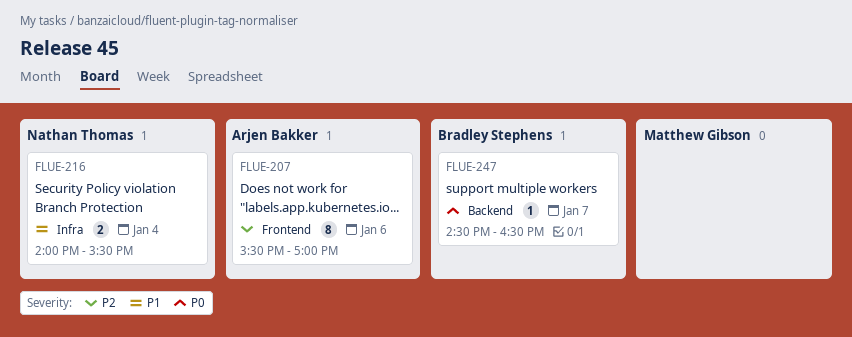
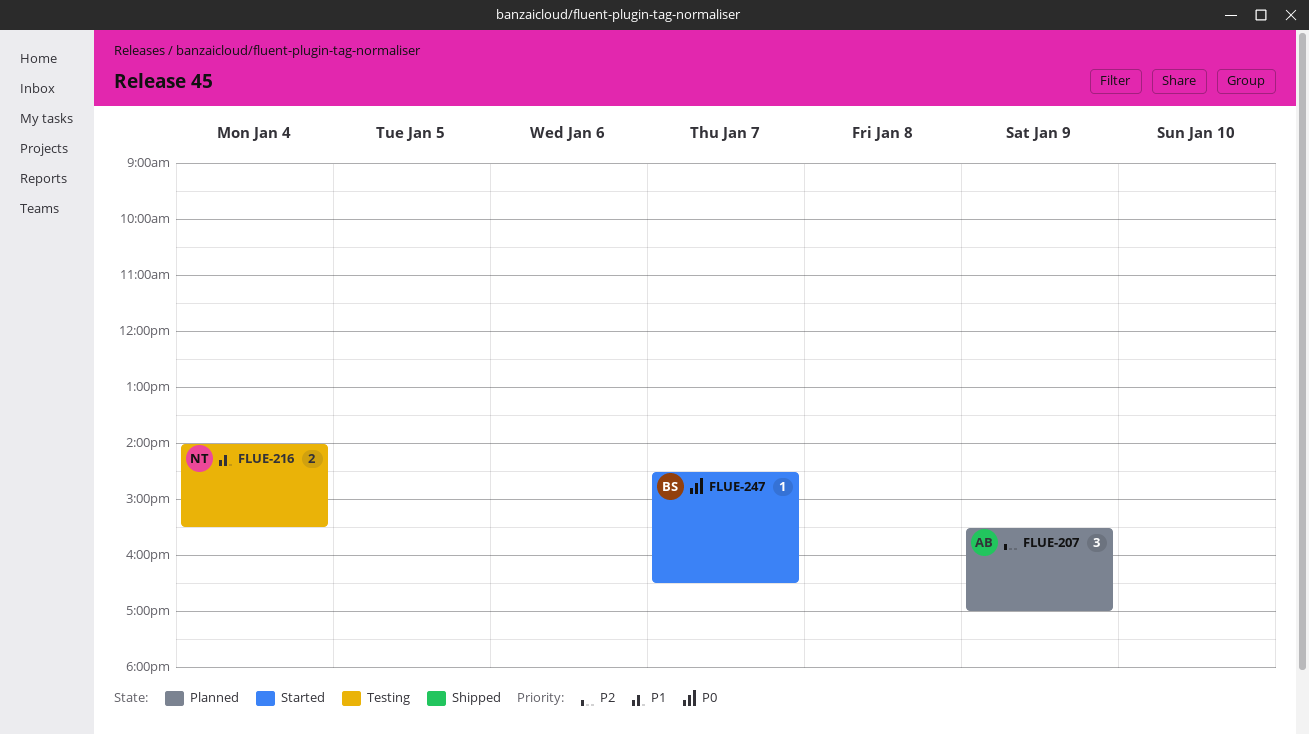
FLUE-207, estimate: 8 -> 3
FLUE-207, day: Jan 6 -> Jan 9

